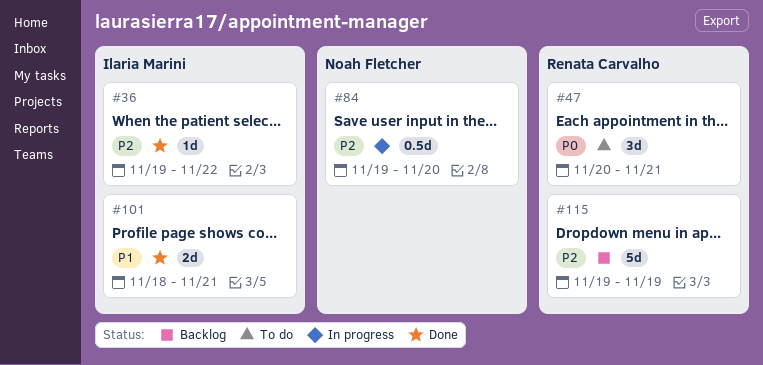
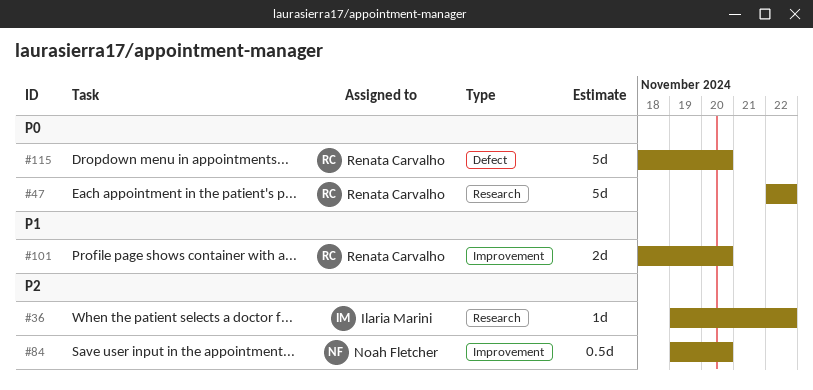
#47, estimate: 3d -> 5d
#47, start: Nov 20 -> Nov 22
#47, due: Nov 21 -> Nov 22
#101, owner: Ilaria Marini -> Renata Carvalho
#101, due: Nov 21 -> Nov 20
#115, priority: P2 -> P0
#115, start: Nov 19 -> Nov 18
#115, due: Nov 19 -> Nov 20

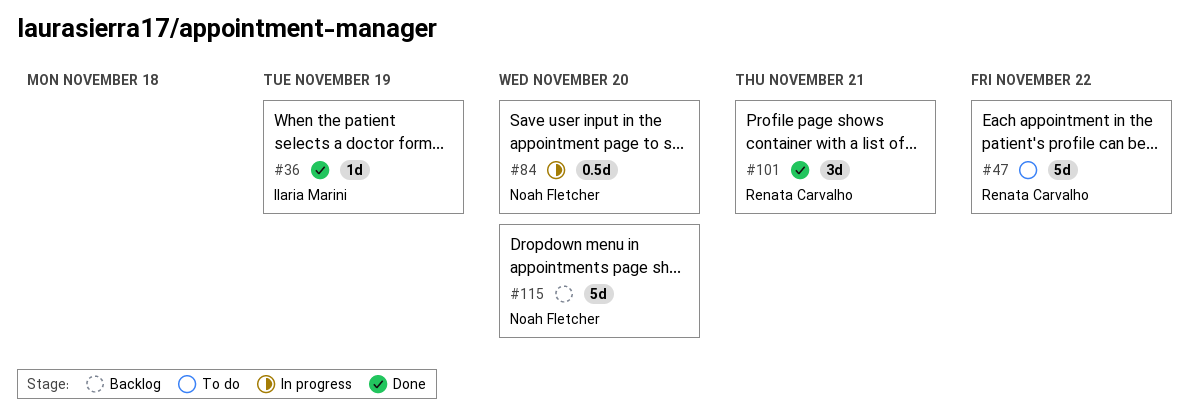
#36, due: Nov 22 -> Nov 19
#101, estimate: 2d -> 3d
#101, due: Nov 20 -> Nov 21
#115, owner: Renata Carvalho -> Noah Fletcher

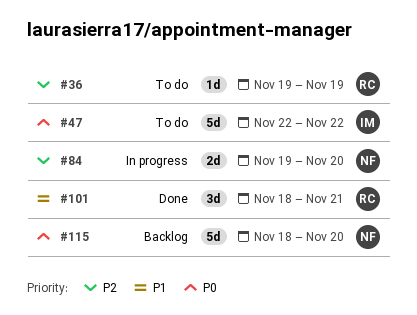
#36, status: Done -> To do
#36, owner: Ilaria Marini -> Renata Carvalho
#47, owner: Renata Carvalho -> Ilaria Marini
#84, estimate: 0.5d -> 2d

